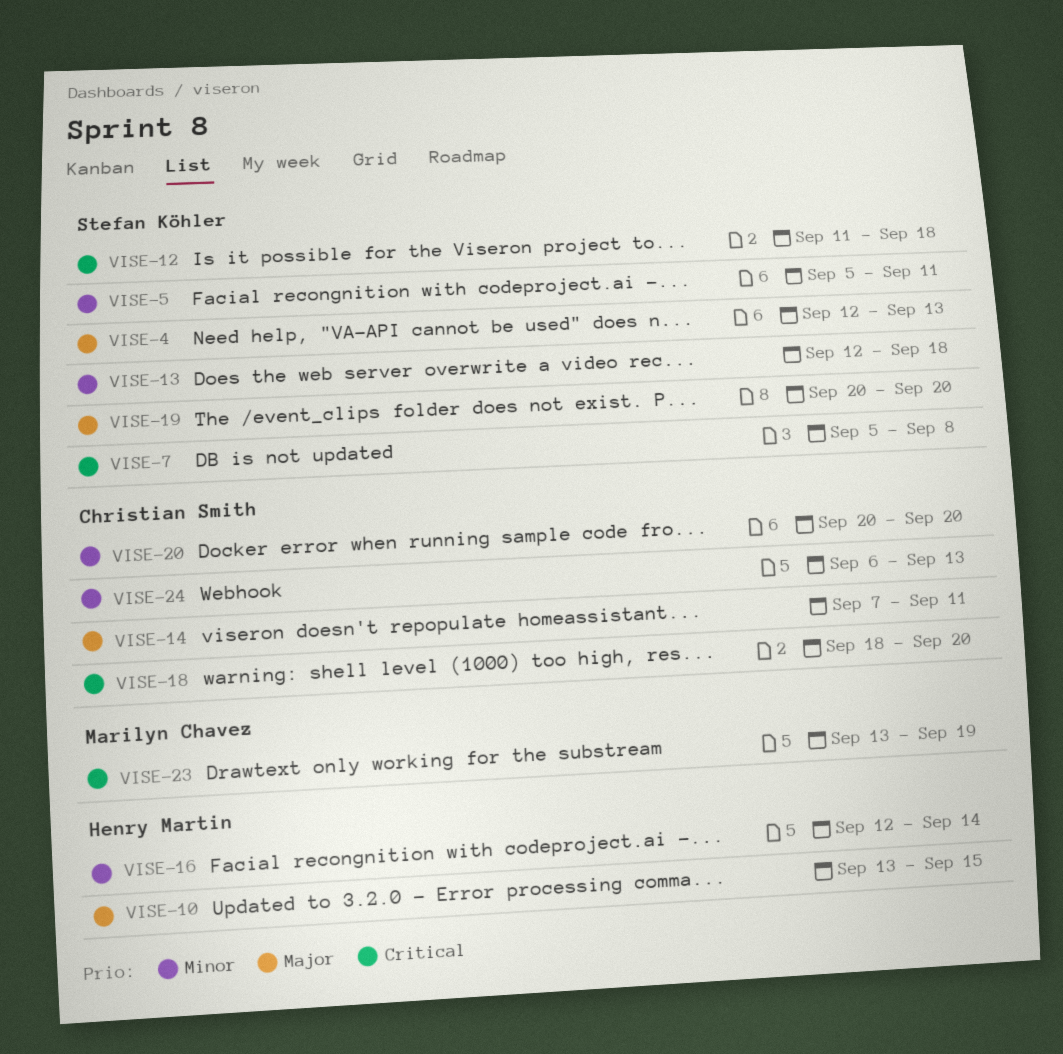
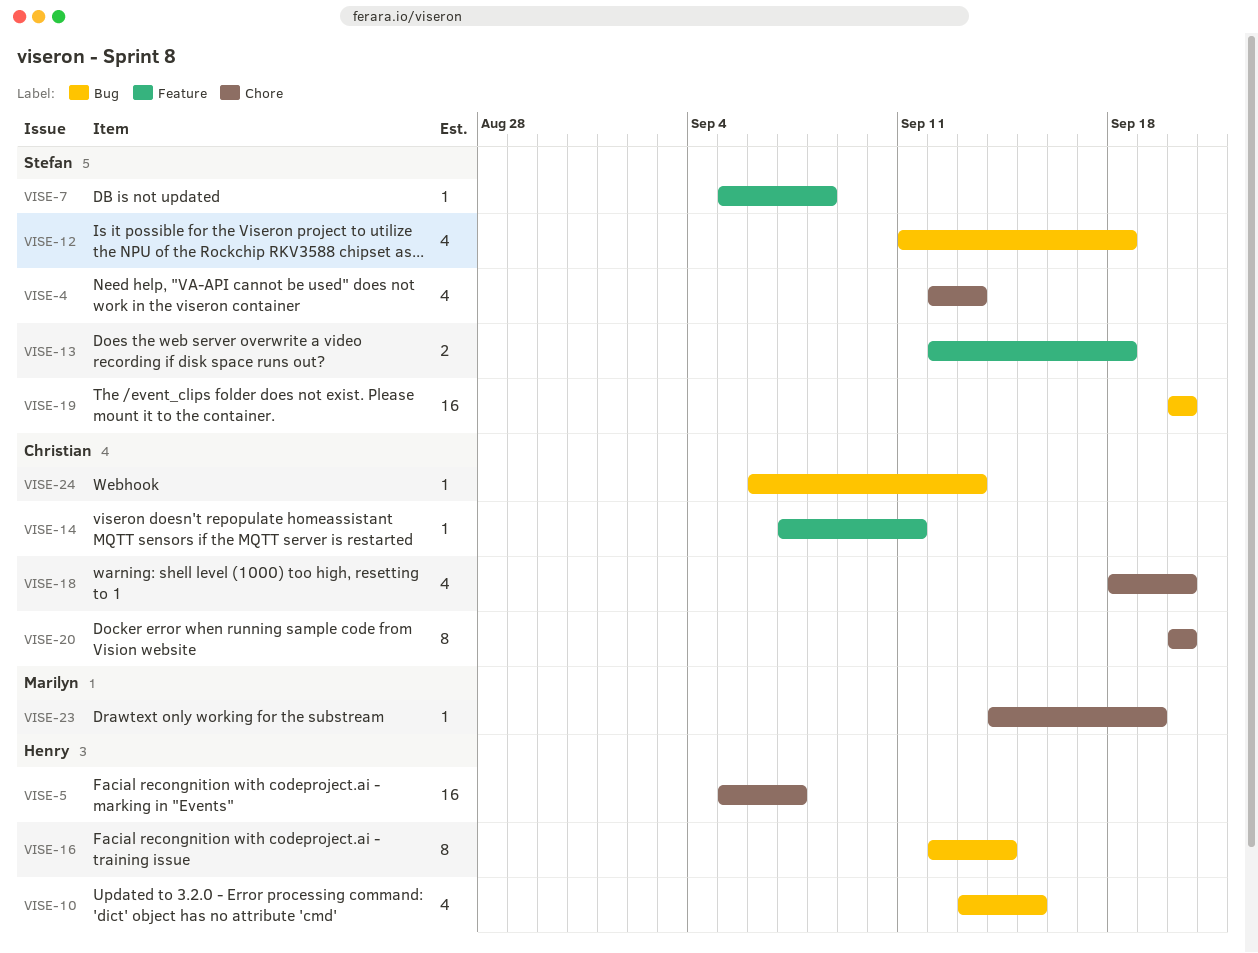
VISE-5, owner: Stefan Köhler -> Henry Martin
VISE-5, due: Sep 11 -> Sep 7
VISE-23, start: Sep 13 -> Sep 14

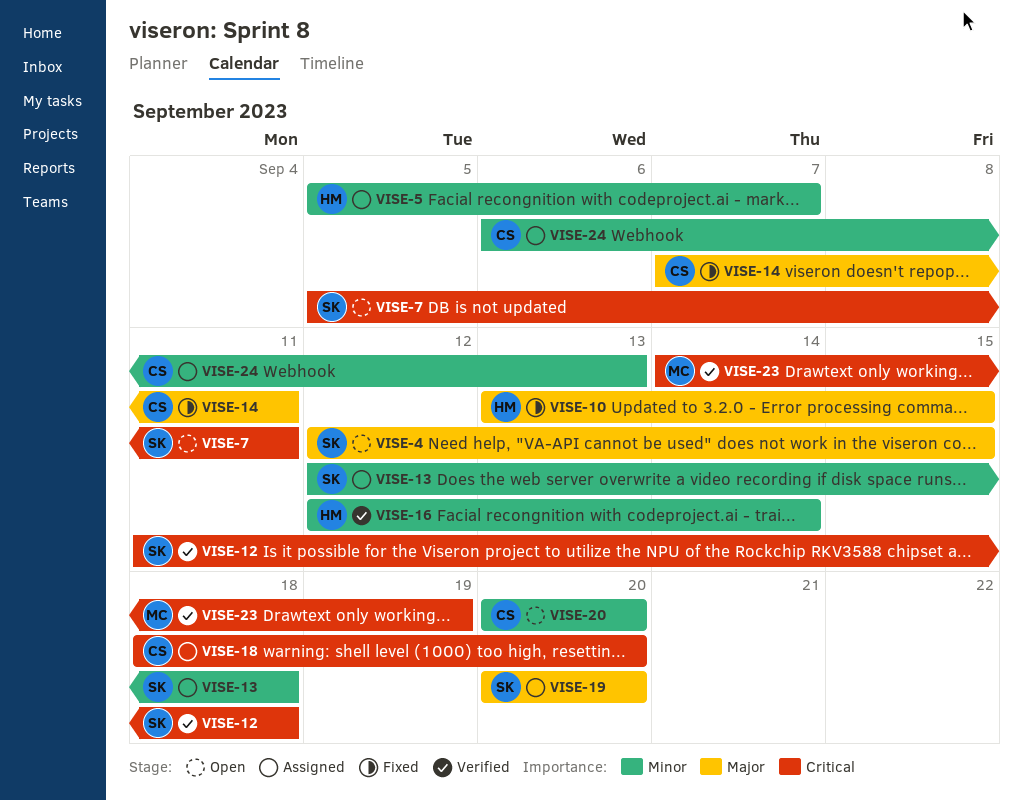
VISE-4, due: Sep 13 -> Sep 15
VISE-7, due: Sep 8 -> Sep 11

